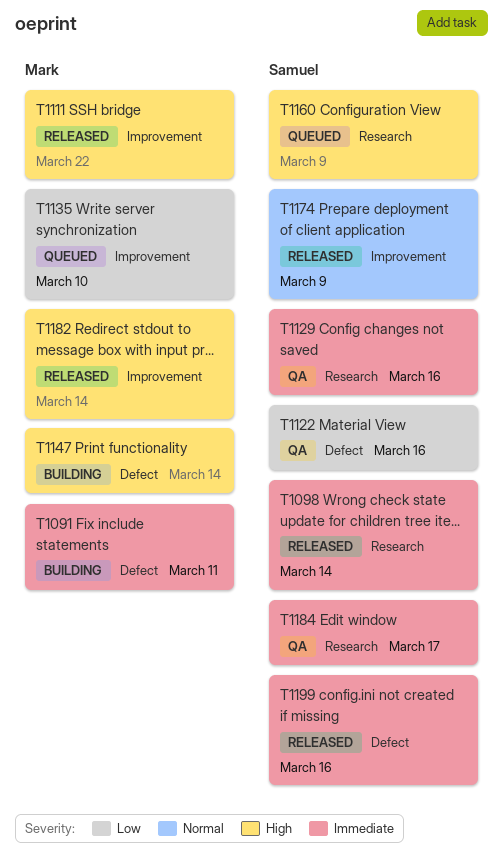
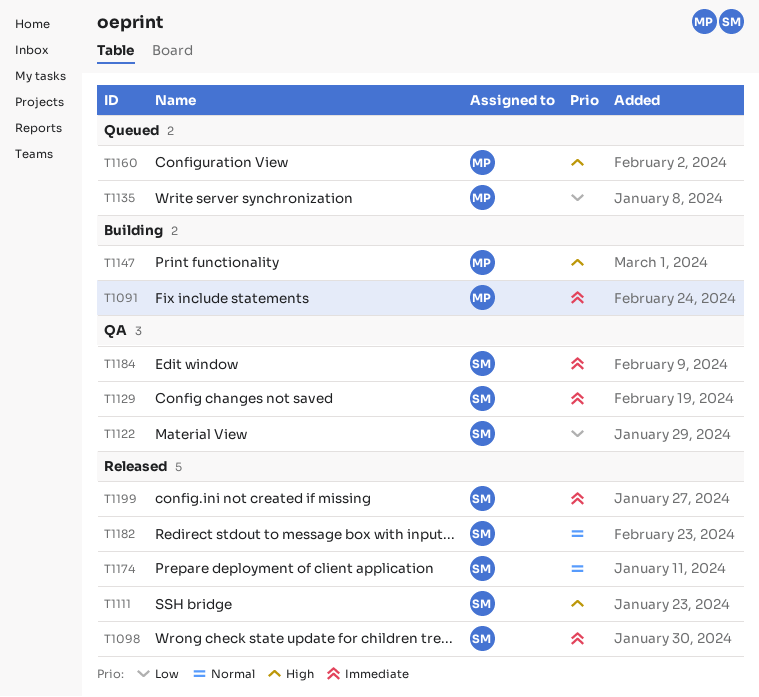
T1111, owner: Mark -> Samuel
T1160, owner: Samuel -> Mark
T1182, owner: Mark -> Samuel
T1182, priority: High -> Normal

